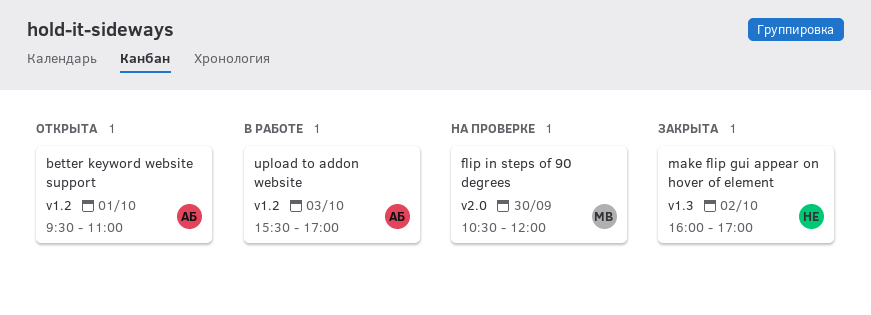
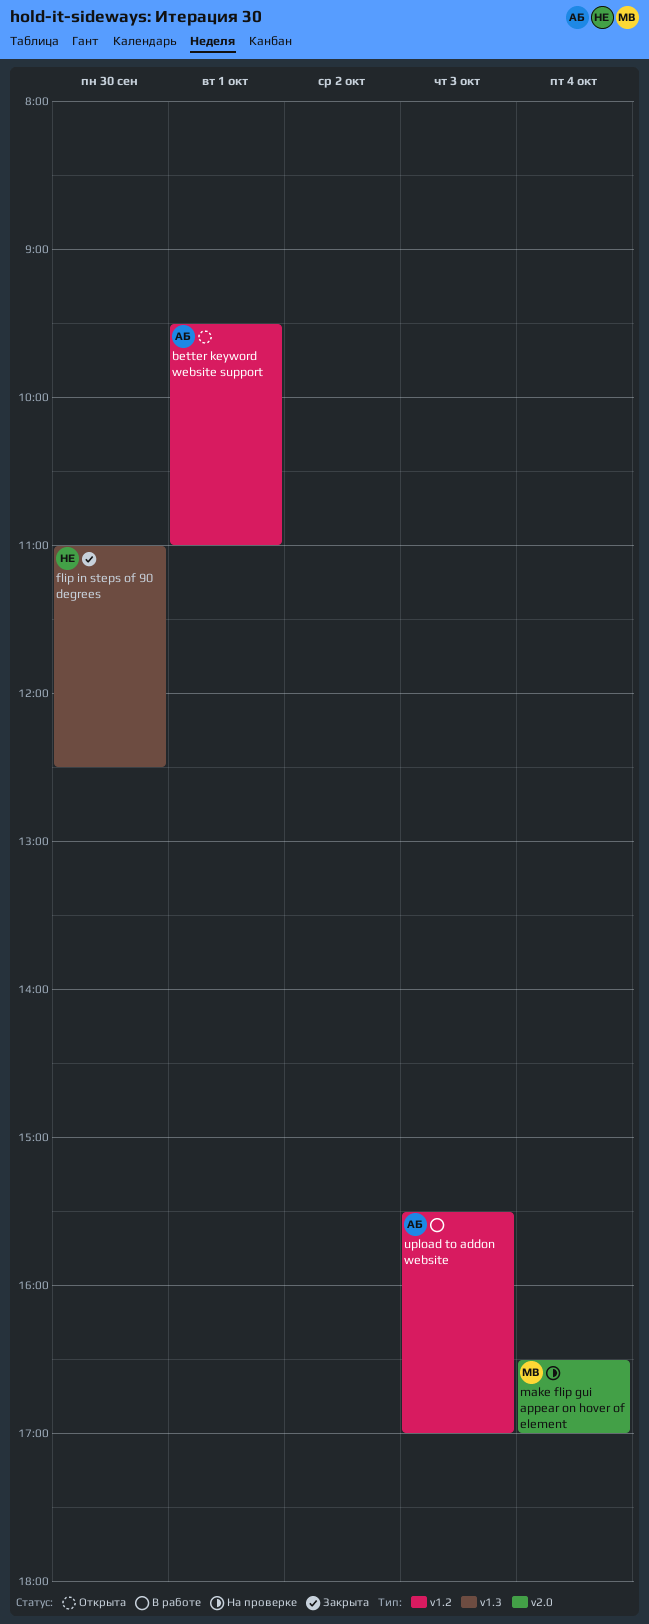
flip in steps of 90 degrees, status: На проверке -> Закрыта
flip in steps of 90 degrees, owner: МВ -> НЕ
flip in steps of 90 degrees, label: v2.0 -> v1.3
flip in steps of 90 degrees, begins: 10:30 -> 11:00
flip in steps of 90 degrees, ends: 12:00 -> 12:30
make flip gui appear on hover of element, status: Закрыта -> На проверке
make flip gui appear on hover of element, owner: НЕ -> МВ
make flip gui appear on hover of element, label: v1.3 -> v2.0
make flip gui appear on hover of element, day: Oct 2 -> Oct 4
make flip gui appear on hover of element, begins: 16:00 -> 16:30

